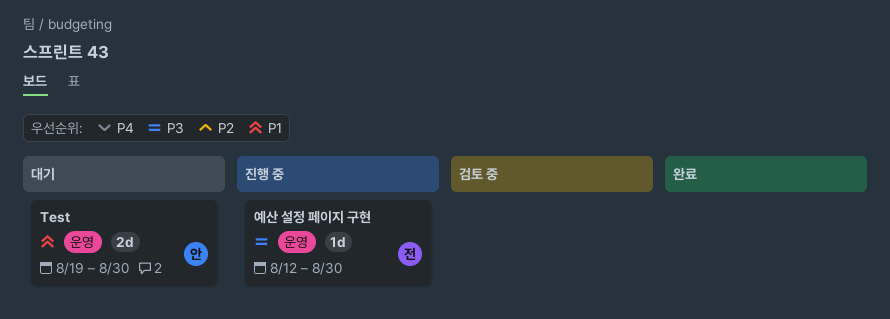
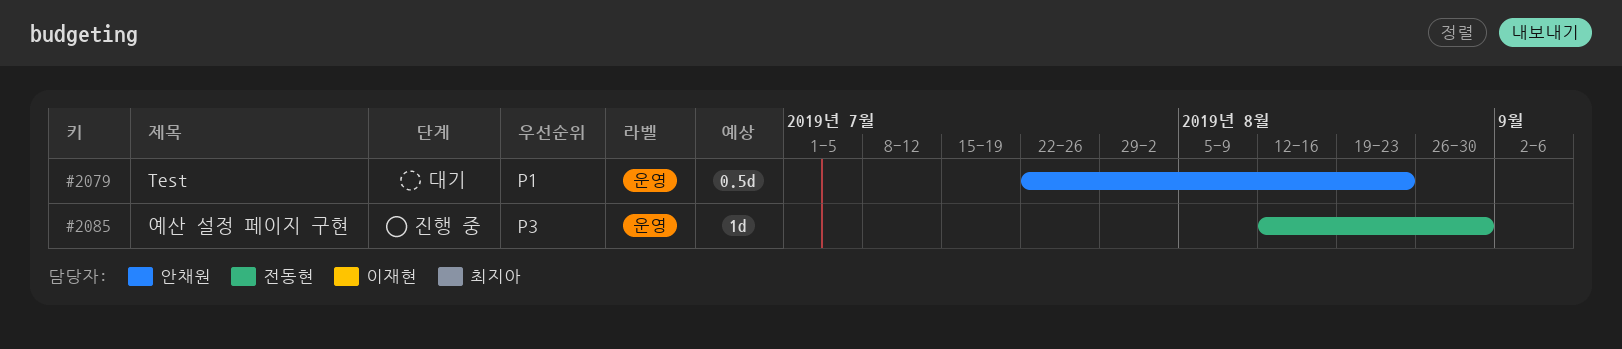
Test, estimate: 2d -> 0.5d
Test, start: Aug 19 -> Jul 22
Test, due: Aug 30 -> Aug 23

